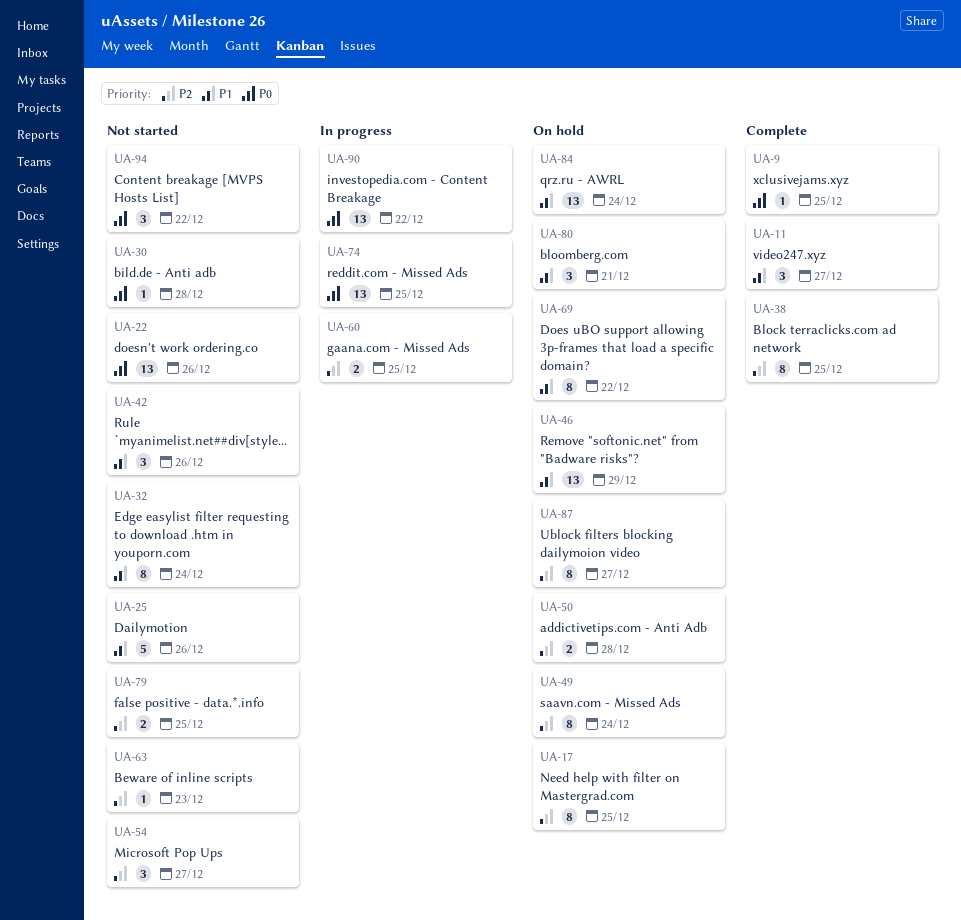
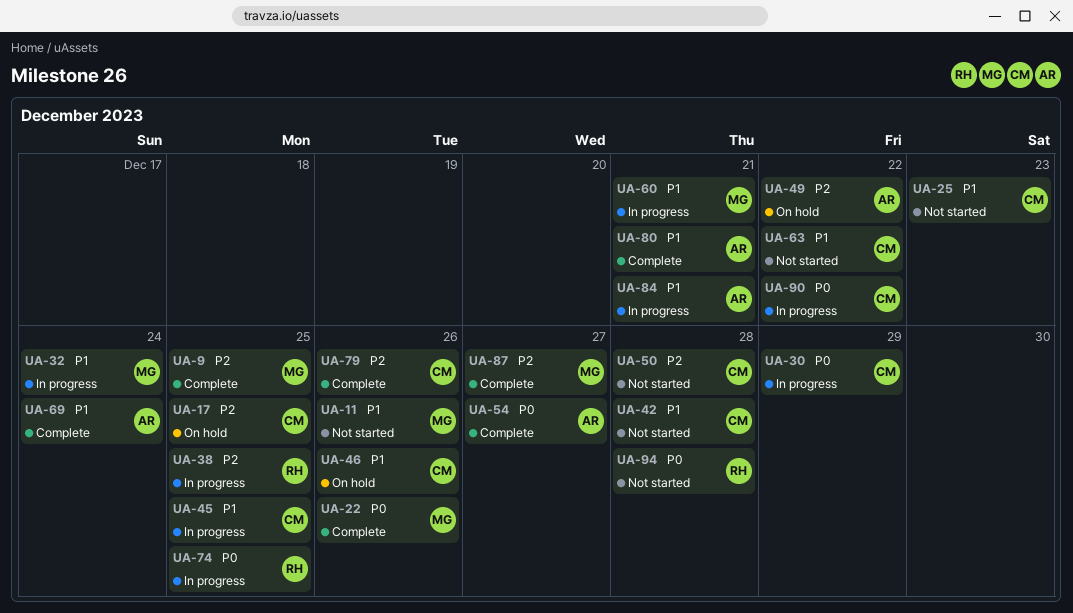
UA-9, priority: P0 -> P2
UA-11, status: Complete -> Not started
UA-11, due: Dec 27 -> Dec 26
UA-22, status: Not started -> Complete
UA-25, due: Dec 26 -> Dec 23
UA-30, status: Not started -> In progress
UA-30, due: Dec 28 -> Dec 29
UA-32, status: Not started -> In progress
UA-38, status: Complete -> In progress
UA-42, due: Dec 26 -> Dec 28
UA-45: none -> present
UA-46, due: Dec 29 -> Dec 26
UA-49, due: Dec 24 -> Dec 22
UA-50, status: On hold -> Not started
UA-54, status: Not started -> Complete
UA-54, priority: P2 -> P0
UA-60, priority: P2 -> P1
UA-60, due: Dec 25 -> Dec 21
UA-63, priority: P2 -> P1
UA-63, due: Dec 23 -> Dec 22
UA-69, status: On hold -> Complete
UA-69, due: Dec 22 -> Dec 24
UA-79, status: Not started -> Complete
UA-79, due: Dec 25 -> Dec 26
UA-80, status: On hold -> Complete
UA-84, status: On hold -> In progress
UA-84, due: Dec 24 -> Dec 21
UA-87, status: On hold -> Complete
UA-94, due: Dec 22 -> Dec 28

